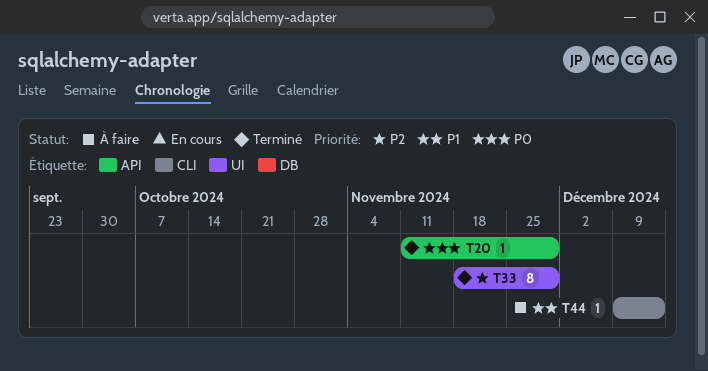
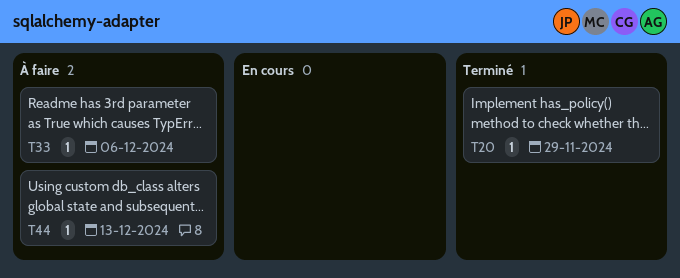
T33, status: Terminé -> À faire
T33, estimate: 8 -> 1
T33, due: Nov 29 -> Dec 6

